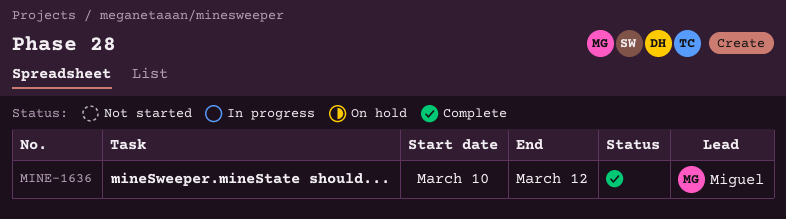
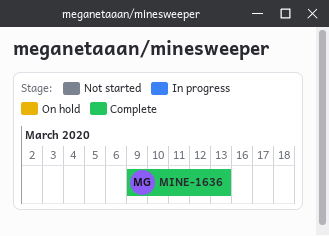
MINE-1636, start: Mar 10 -> Mar 9
MINE-1636, due: Mar 12 -> Mar 13

